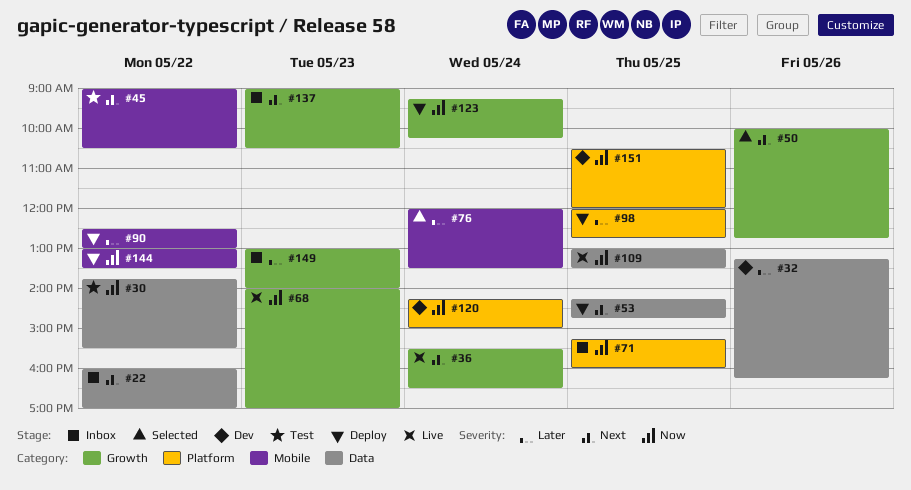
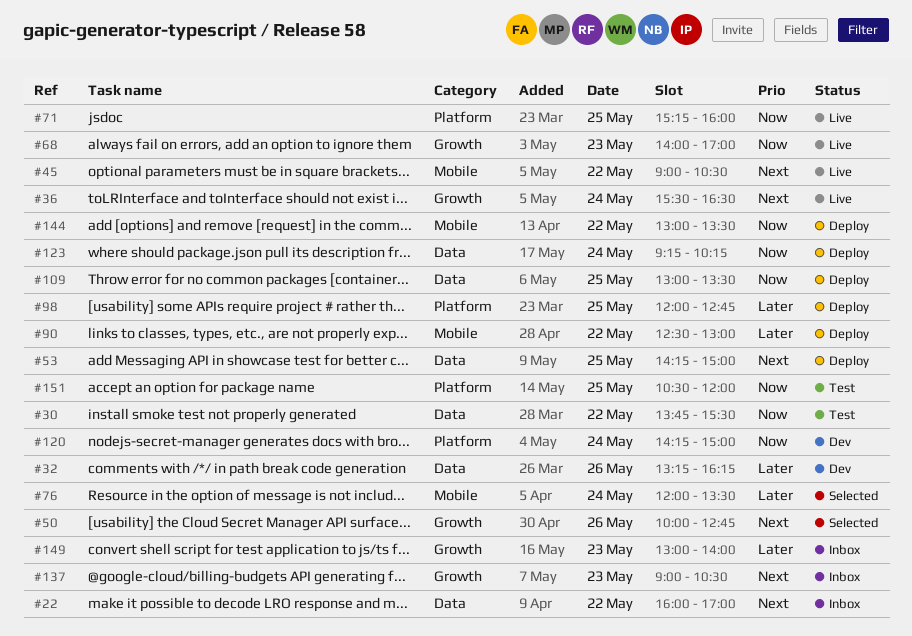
#45, status: Test -> Live
#53, ends: 14:45 -> 15:00
#71, status: Inbox -> Live
#109, status: Live -> Deploy
#123, label: Growth -> Data
#151, status: Dev -> Test

